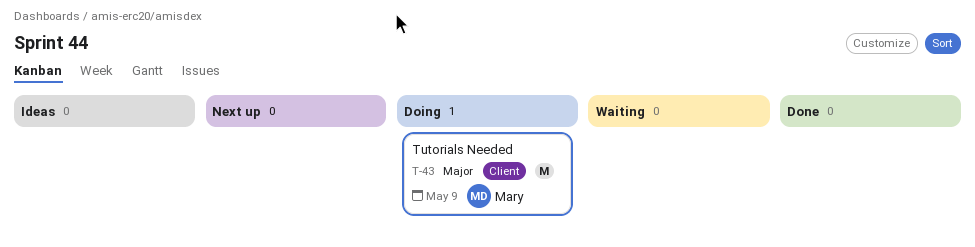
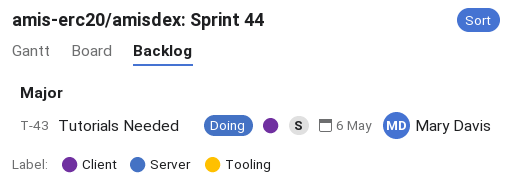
T-43, estimate: M -> S
T-43, due: May 9 -> May 6

